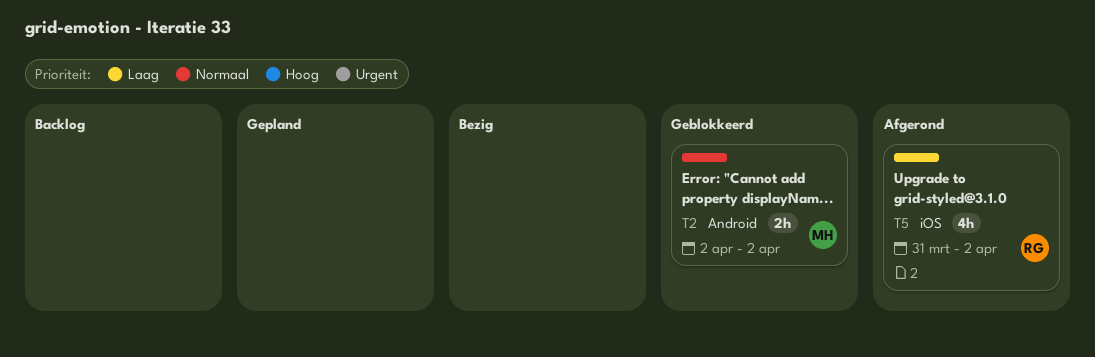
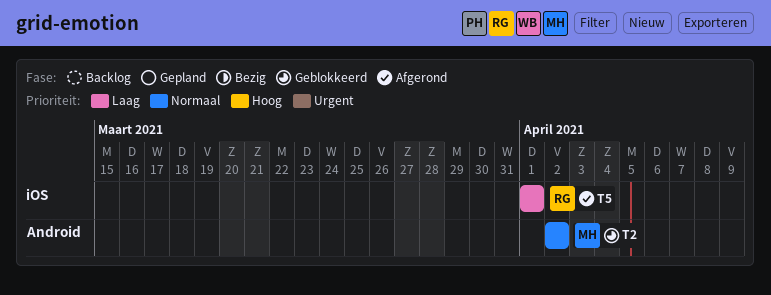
T5, start: Mar 31 -> Apr 1
T5, due: Apr 2 -> Apr 1

